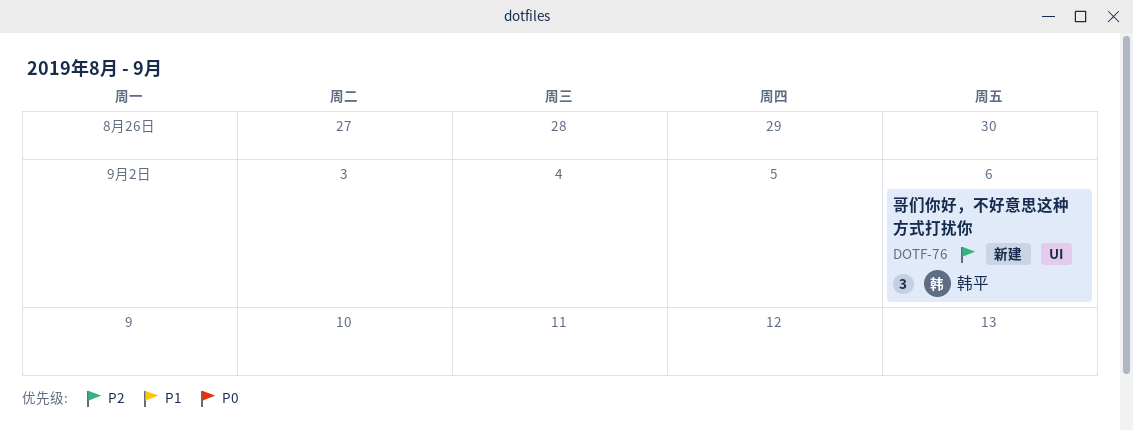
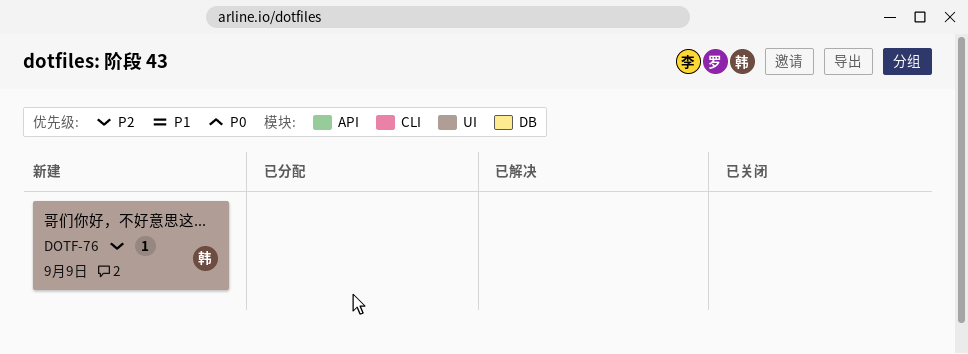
DOTF-76, estimate: 3 -> 1
DOTF-76, due: Sep 6 -> Sep 9

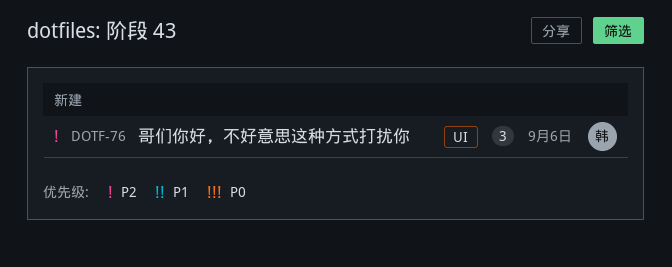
DOTF-76, estimate: 1 -> 3
DOTF-76, due: Sep 9 -> Sep 6

